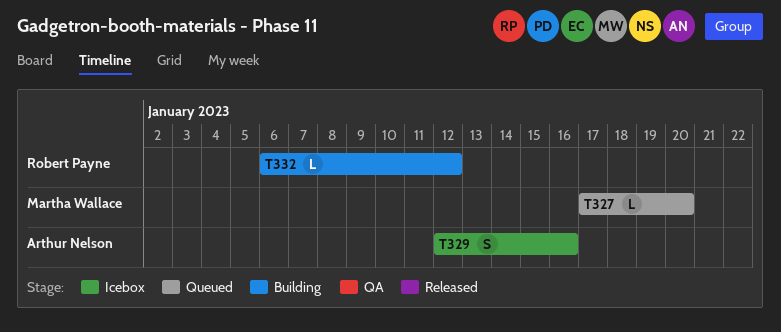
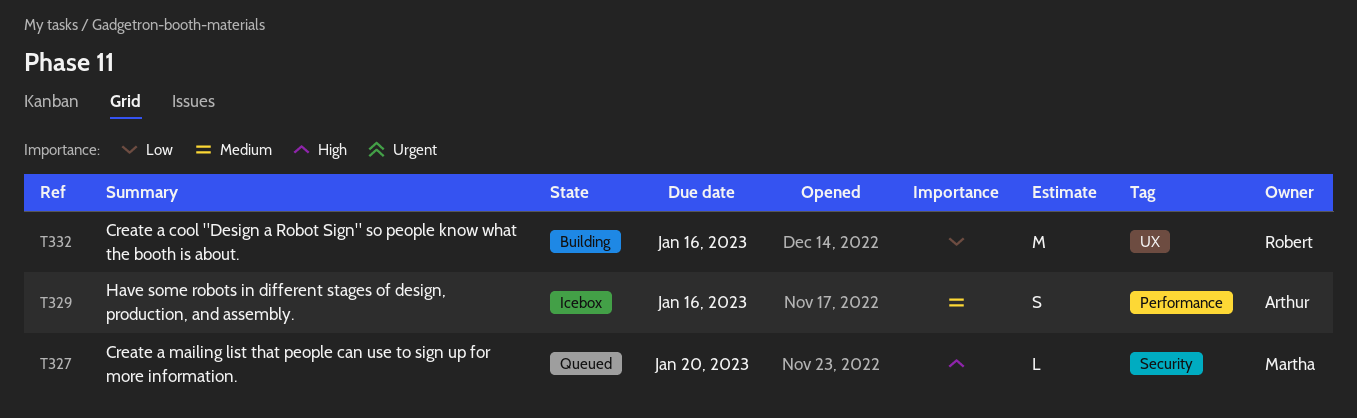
T332, estimate: L -> M
T332, due: Jan 12 -> Jan 16

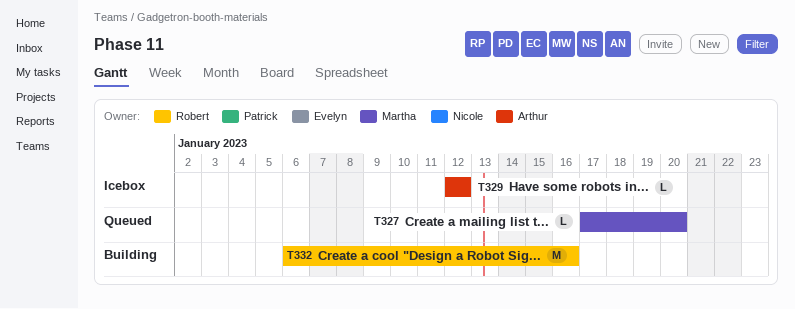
T329, estimate: S -> L
T329, due: Jan 16 -> Jan 12

